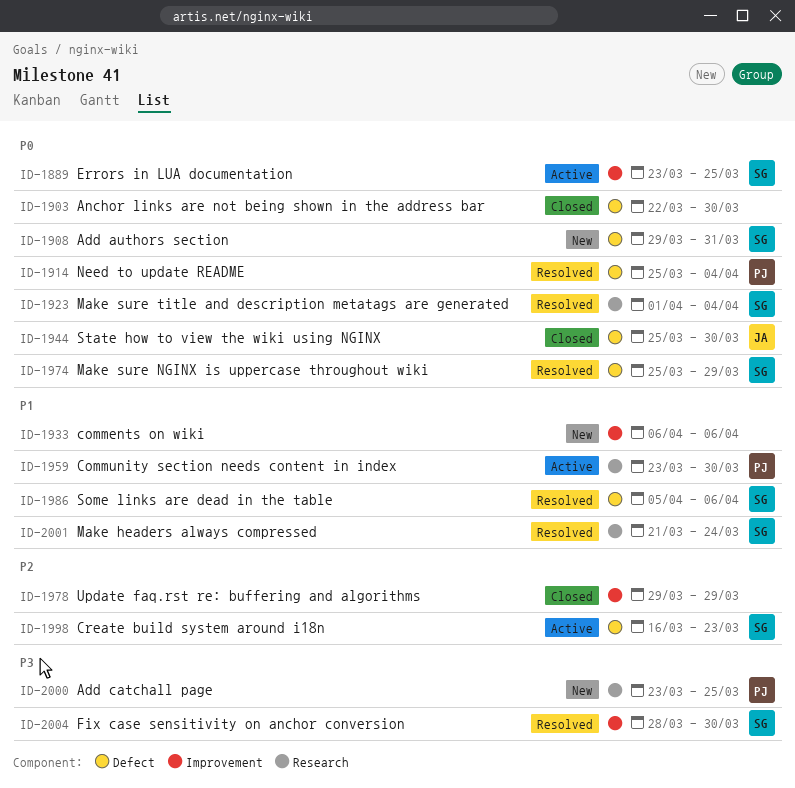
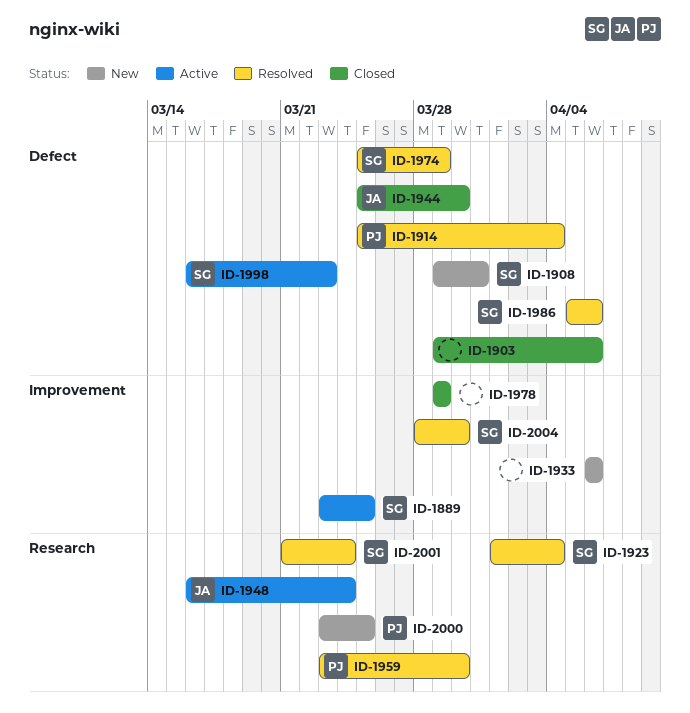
ID-1903, start: Mar 22 -> Mar 29
ID-1903, due: Mar 30 -> Apr 6
ID-1948: none -> present
ID-1959, status: Active -> Resolved

